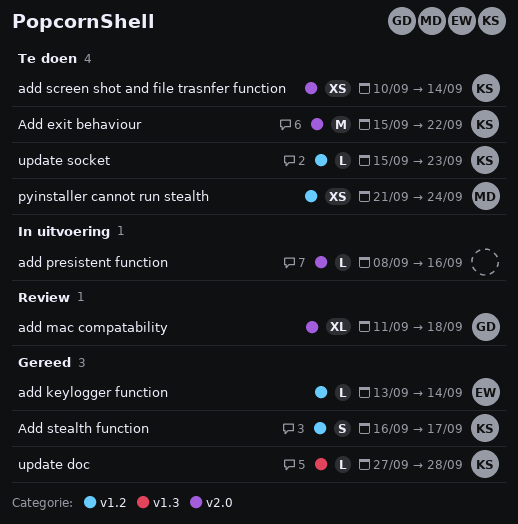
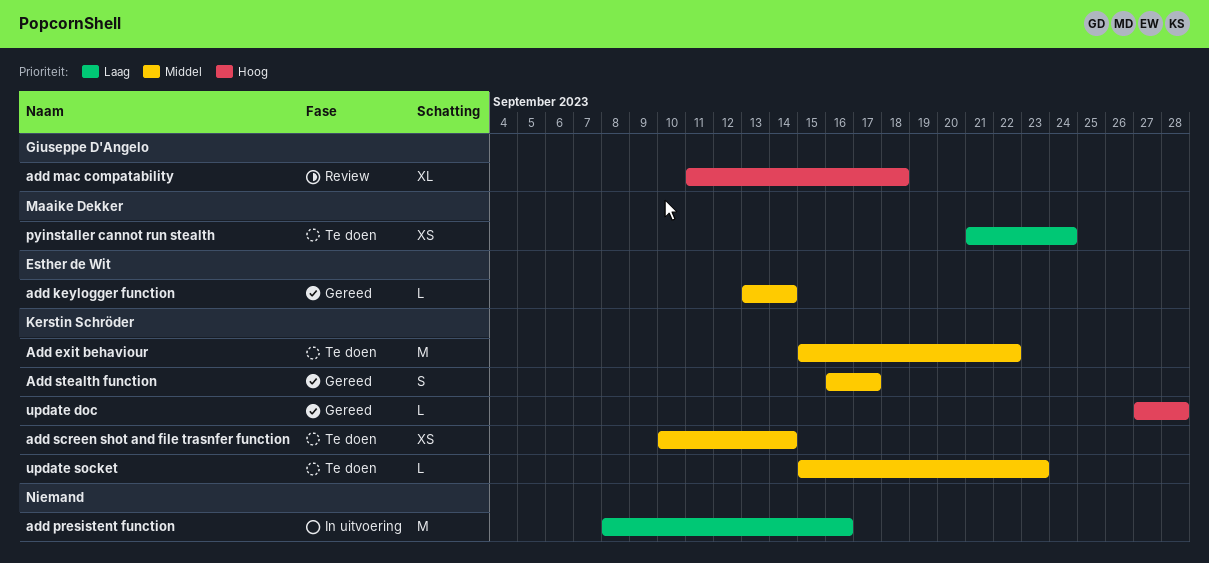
add presistent function, estimate: L -> M

